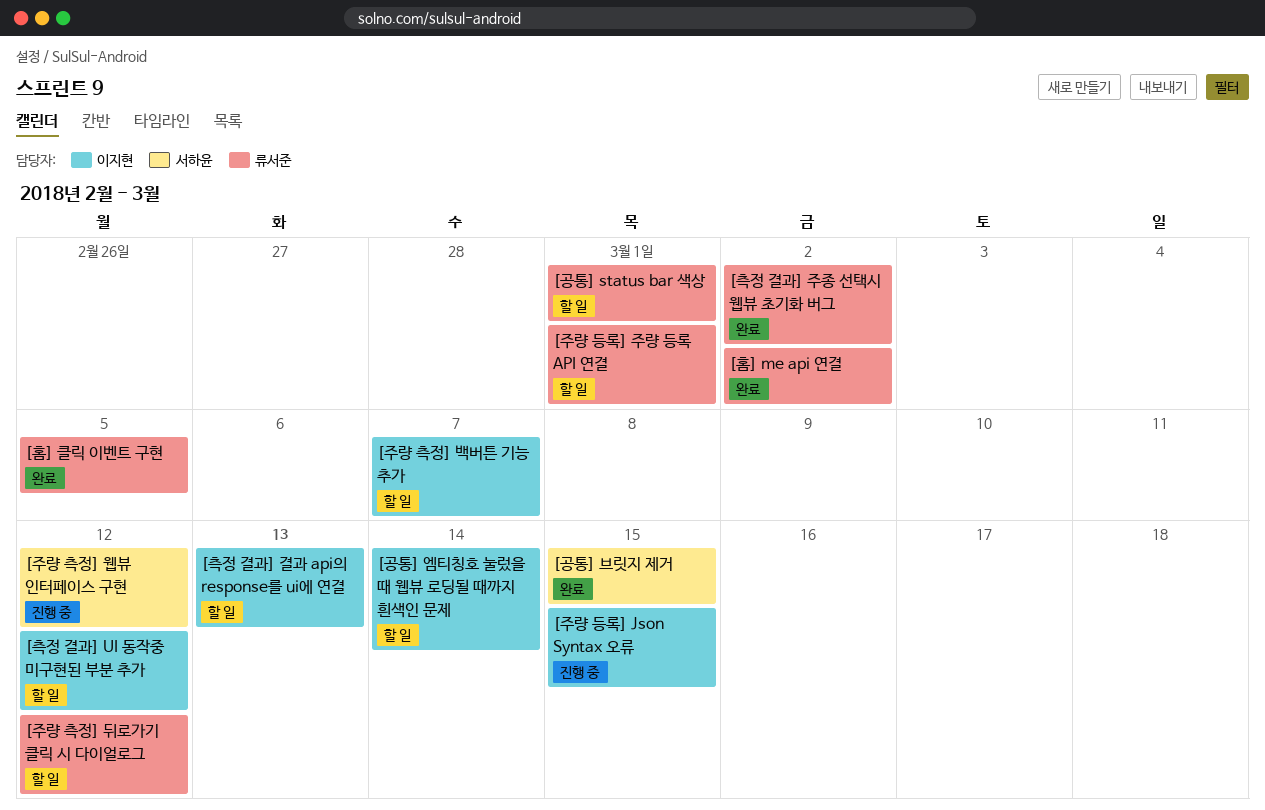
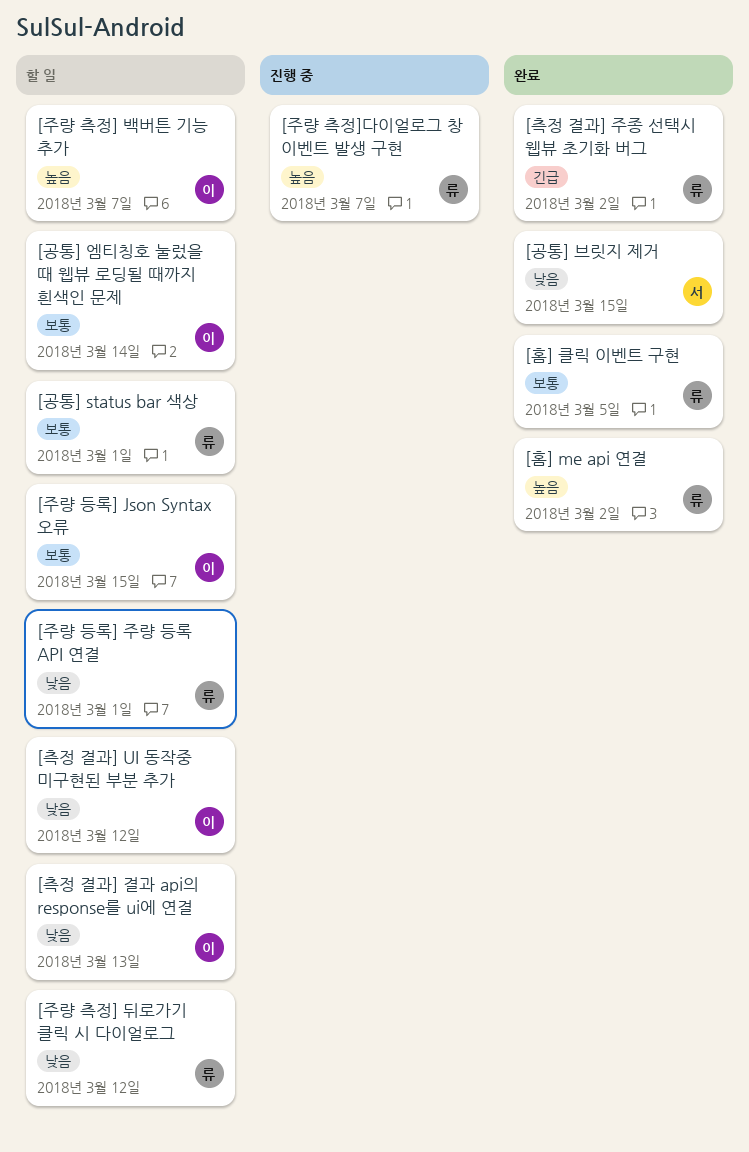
[주량 등록] Json Syntax 오류, status: 진행 중 -> 할 일
[주량 측정] 웹뷰 인터페이스 구현: present -> none
[주량 측정]다이얼로그 창 이벤트 발생 구현: none -> present

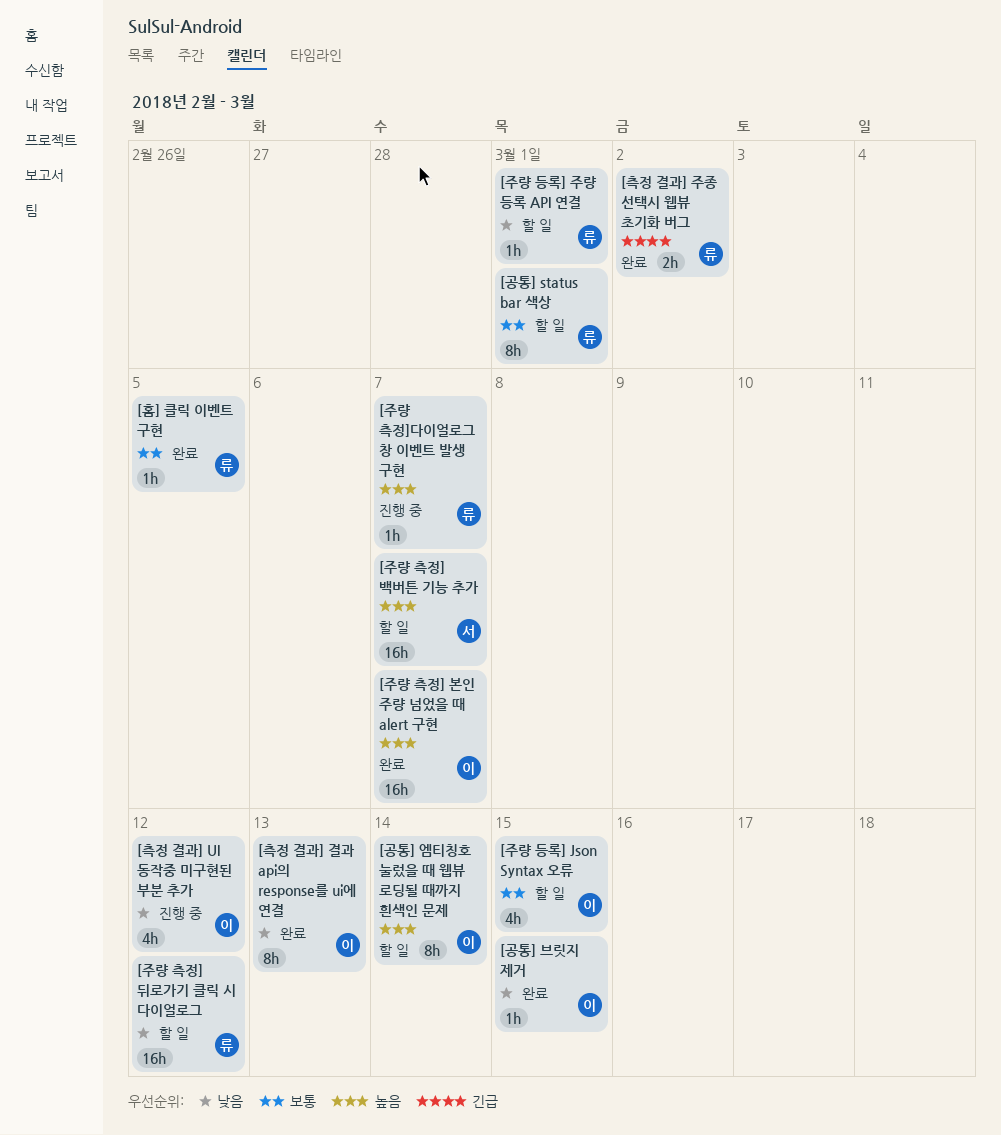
[공통] 브릿지 제거, owner: 서 -> 이
[공통] 엠티칭호 눌렀을 때 웹뷰 로딩될 때까지 흰색인 문제, priority: 보통 -> 높음
[주량 측정] 백버튼 기능 추가, owner: 이 -> 서
[주량 측정] 본인 주량 넘었을 때 alert 구현: none -> present
[측정 결과] UI 동작중 미구현된 부분 추가, status: 할 일 -> 진행 중
[측정 결과] 결과 api의 response를 ui에 연결, status: 할 일 -> 완료
[홈] me api 연결: present -> none

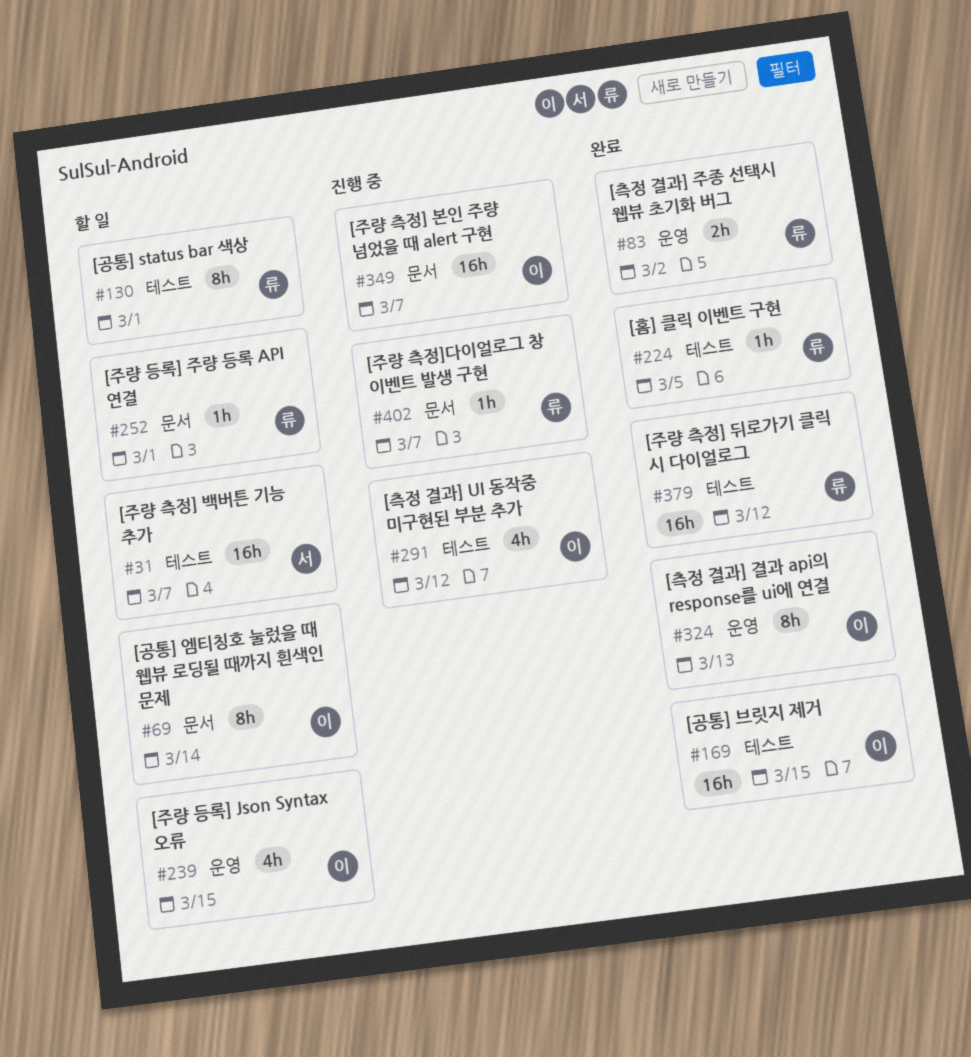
[공통] 브릿지 제거, estimate: 1h -> 16h
[주량 측정] 뒤로가기 클릭 시 다이얼로그, status: 할 일 -> 완료
[주량 측정] 본인 주량 넘었을 때 alert 구현, status: 완료 -> 진행 중

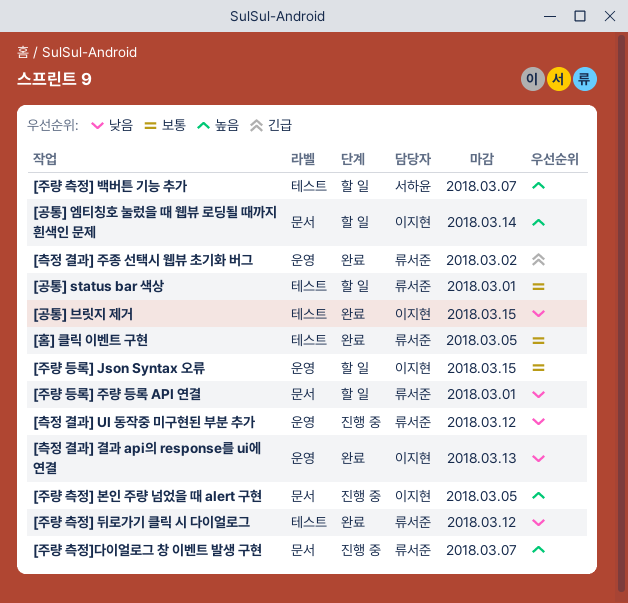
[주량 측정] 본인 주량 넘었을 때 alert 구현, due: Mar 7 -> Mar 5
[측정 결과] UI 동작중 미구현된 부분 추가, owner: 이지현 -> 류서준
[측정 결과] UI 동작중 미구현된 부분 추가, label: 테스트 -> 운영

